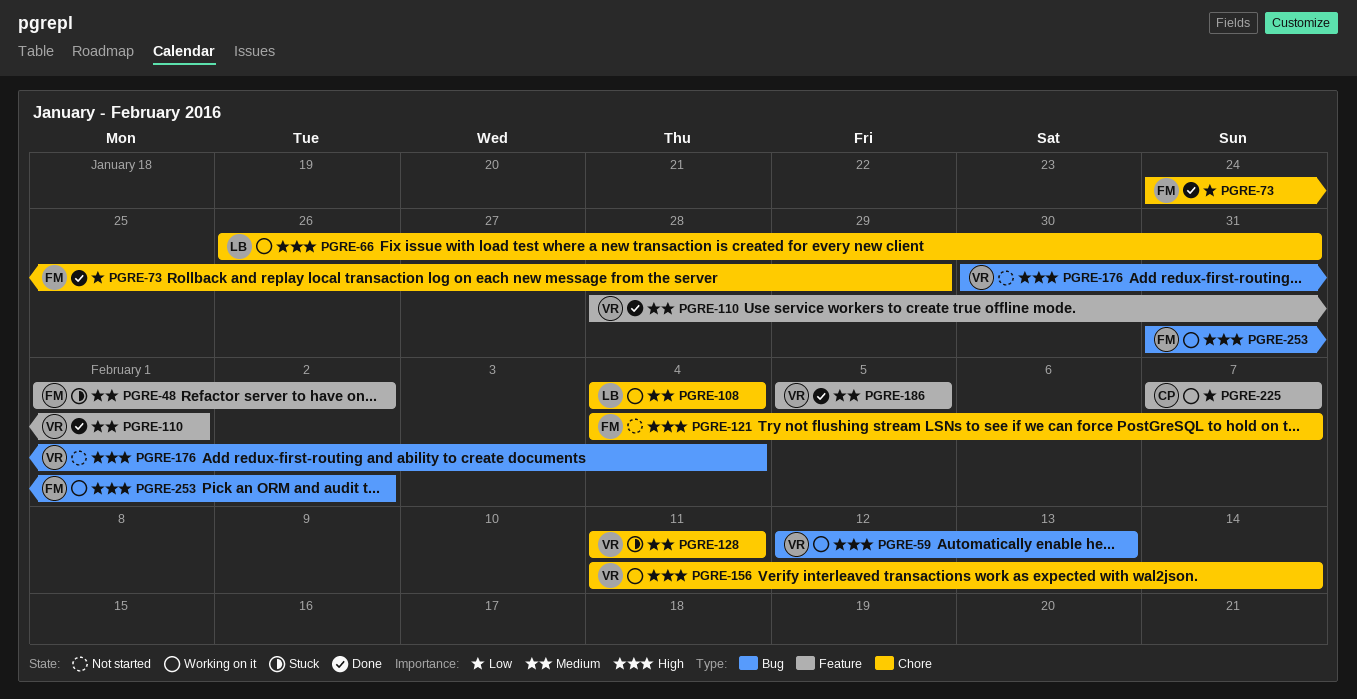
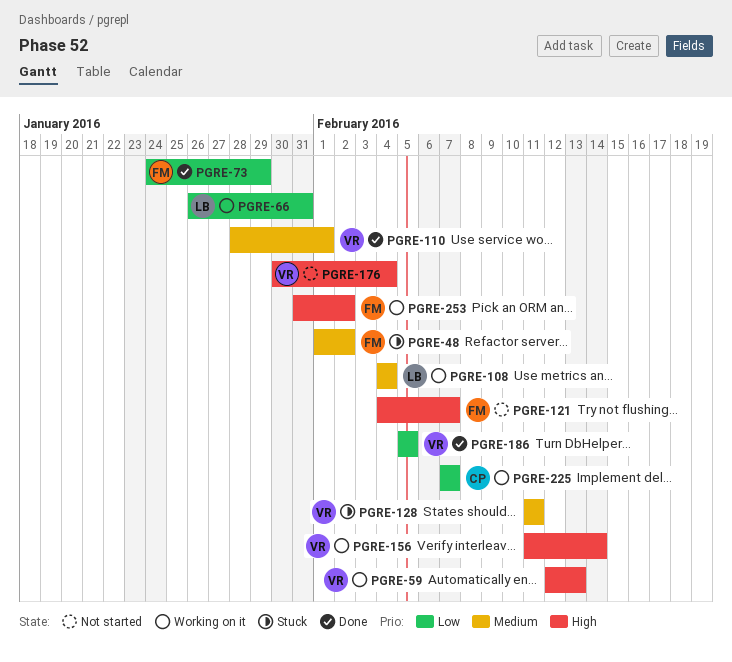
PGRE-66, priority: High -> Low
PGRE-186, priority: Medium -> Low

